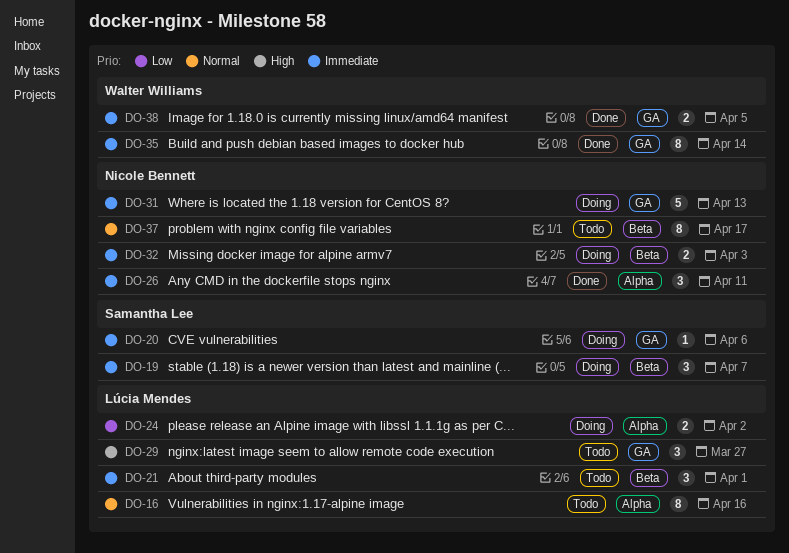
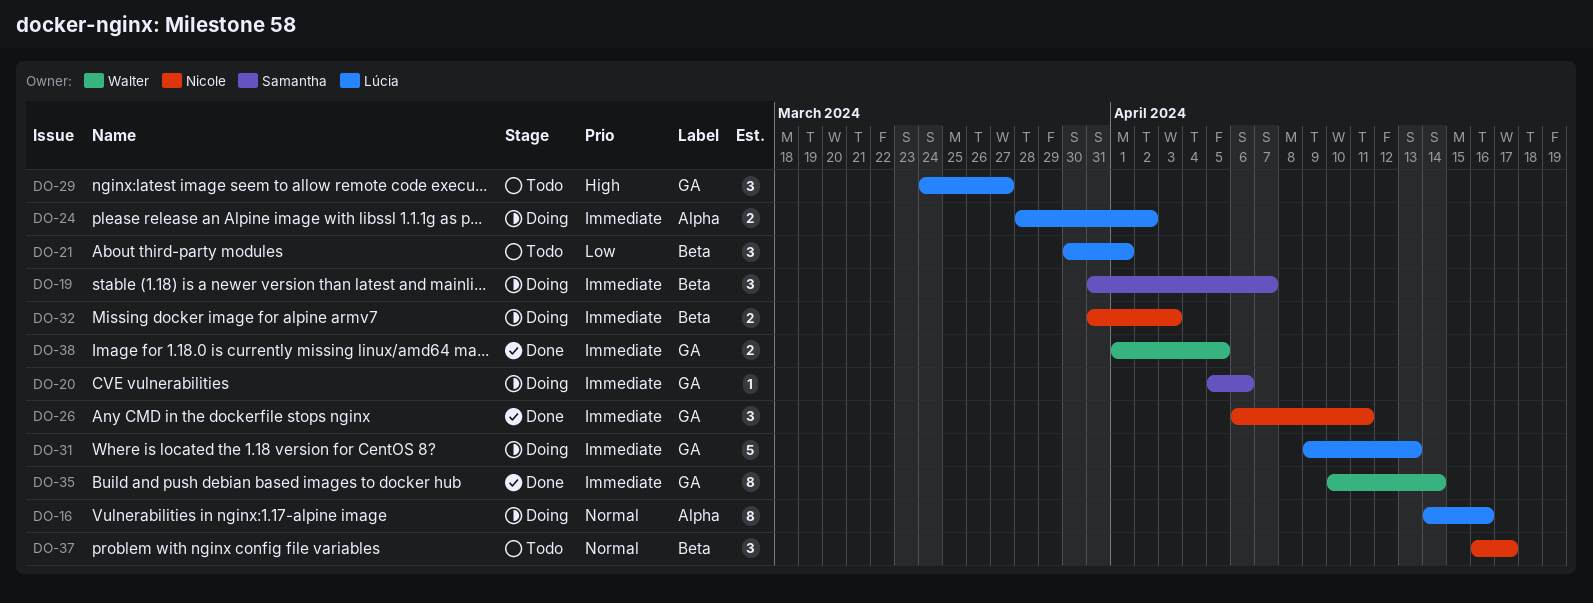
DO-16, status: Todo -> Doing
DO-21, priority: Immediate -> Low
DO-24, priority: Low -> Immediate
DO-26, label: Alpha -> GA
DO-31, owner: Nicole Bennett -> Lúcia Mendes
DO-37, estimate: 8 -> 3

